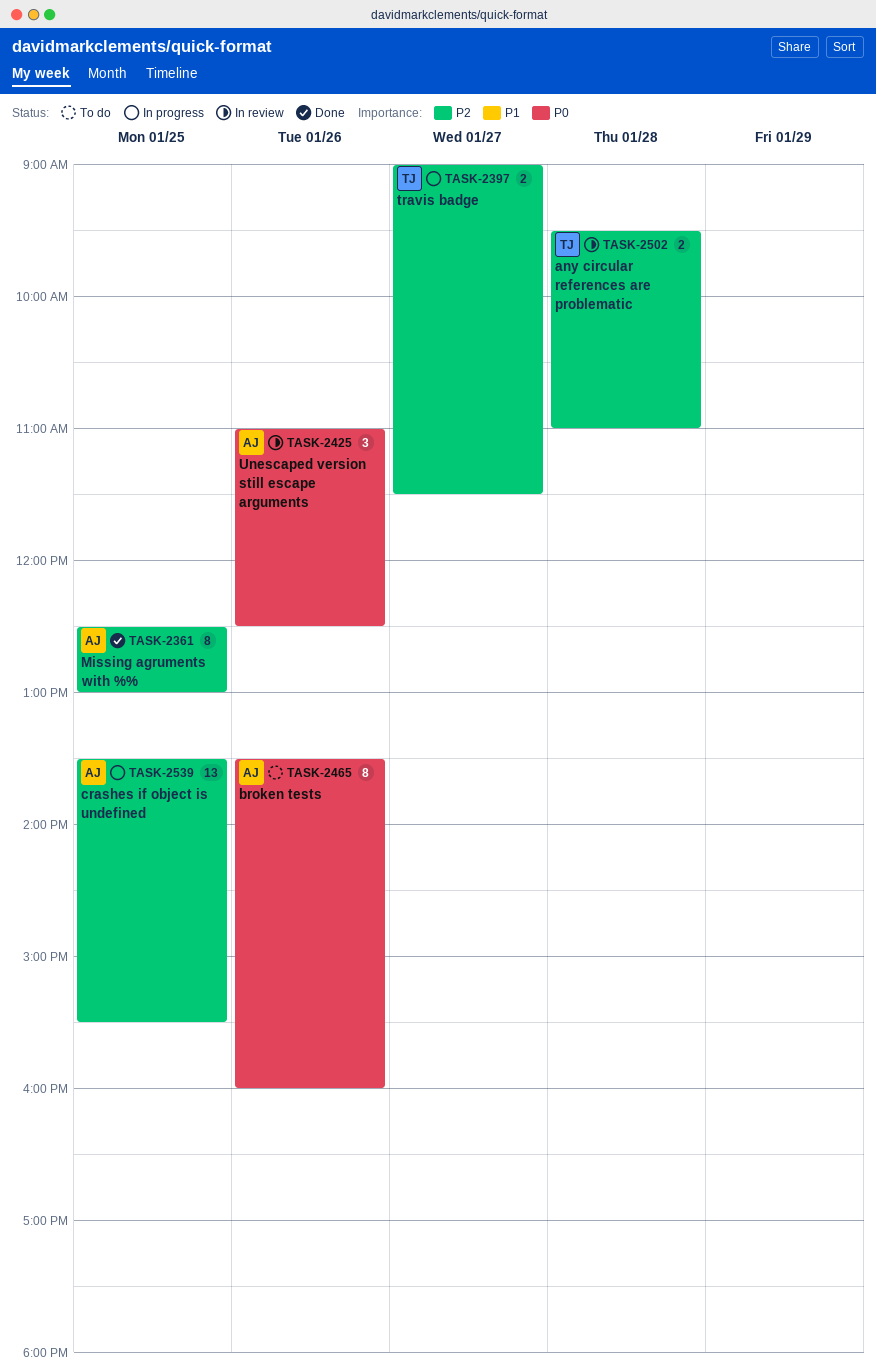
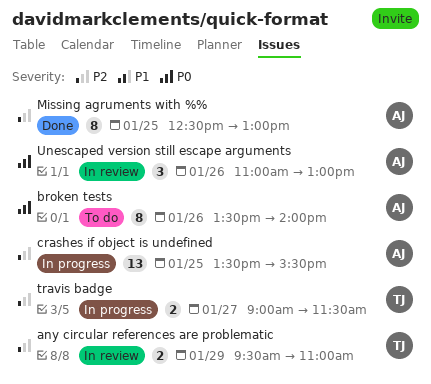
any circular references are problematic, day: Jan 28 -> Jan 29
broken tests, ends: 16:00 -> 14:00
Unescaped version still escape arguments, ends: 12:30 -> 13:00

